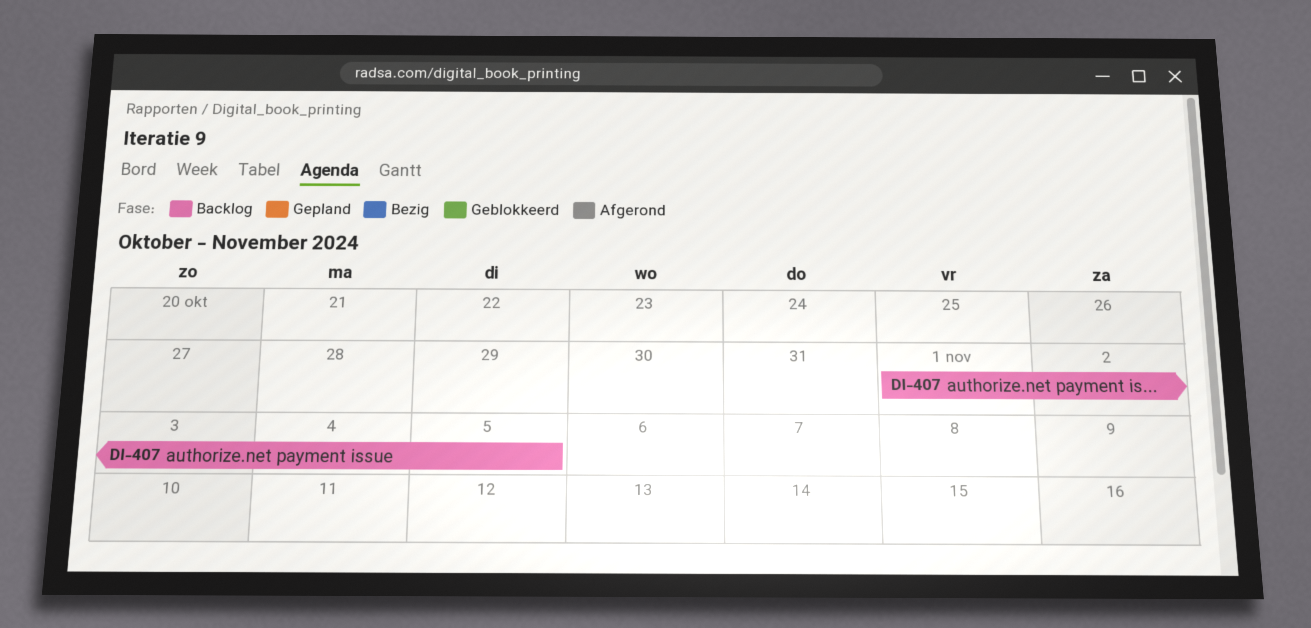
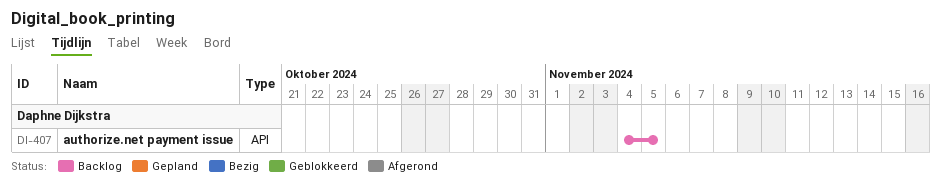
DI-407, start: Nov 1 -> Nov 4

